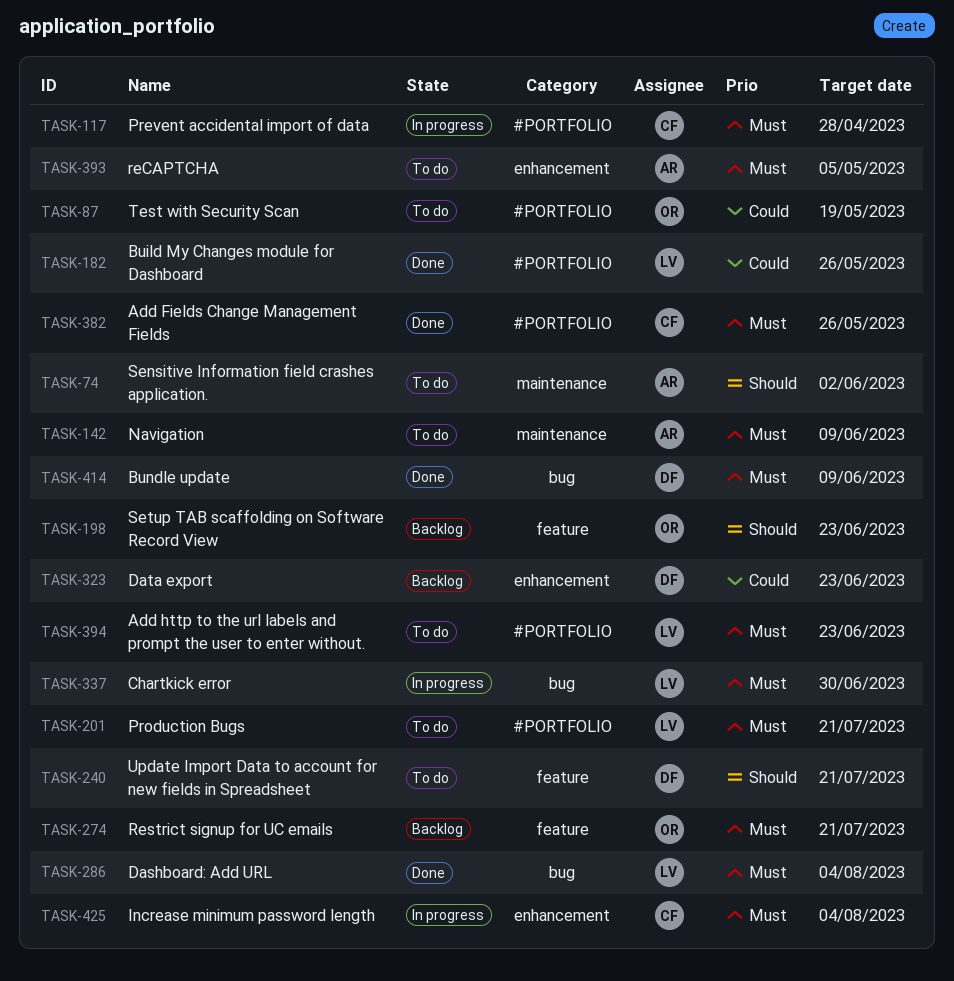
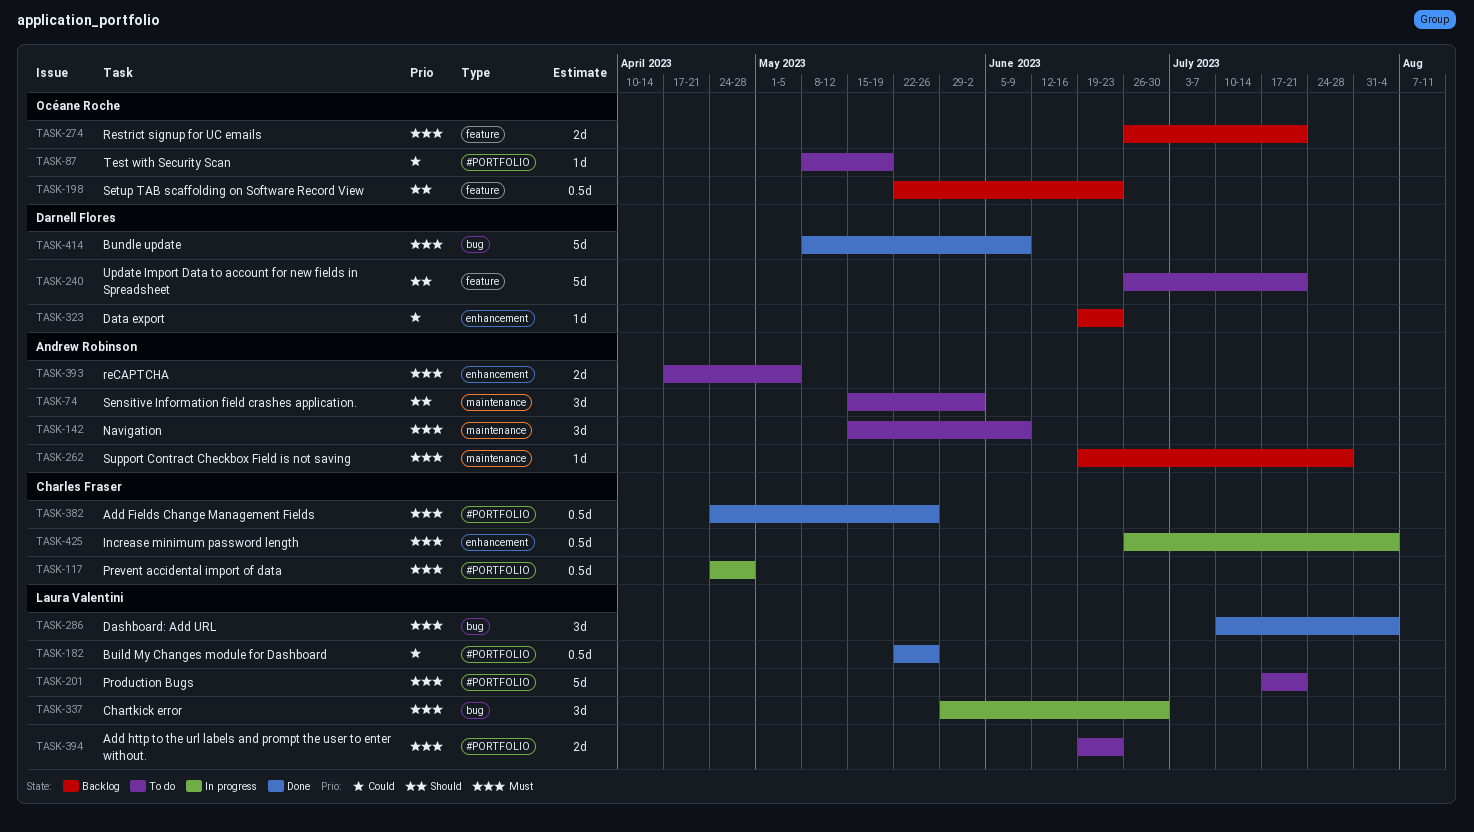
TASK-262: none -> present

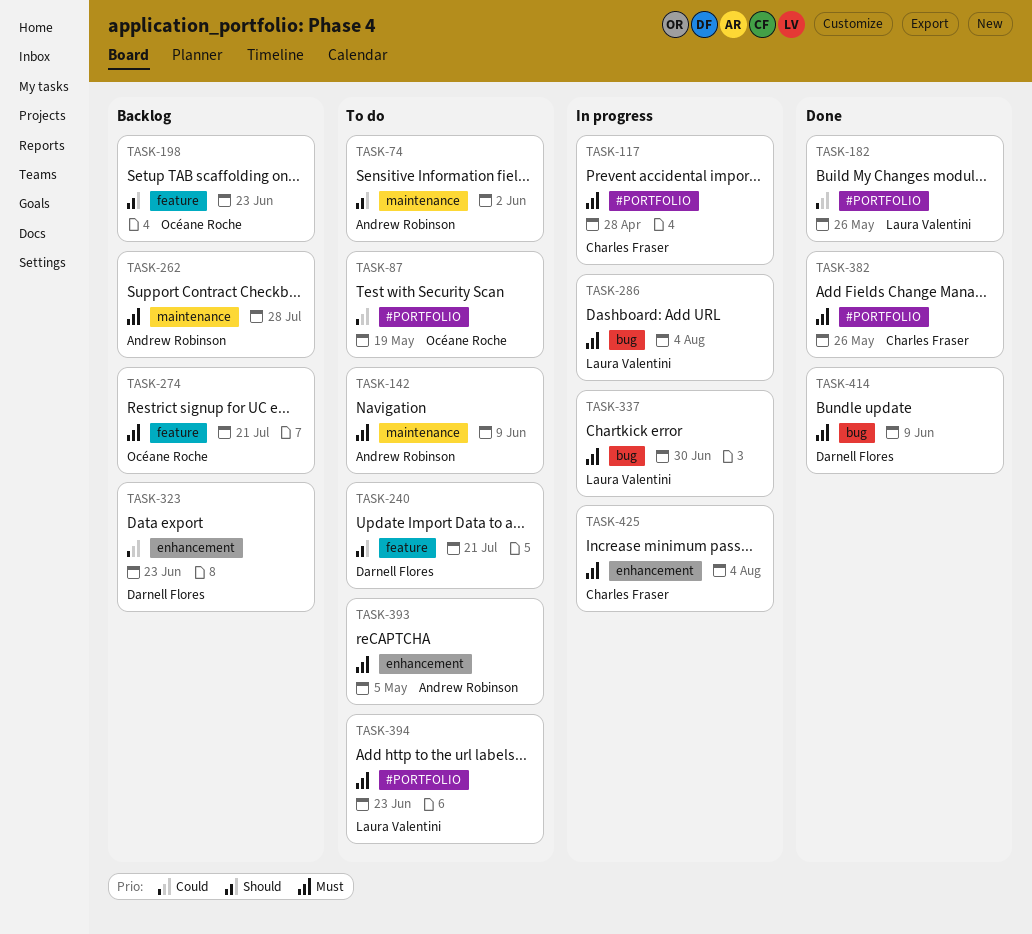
TASK-201: present -> none
TASK-286, status: Done -> In progress

